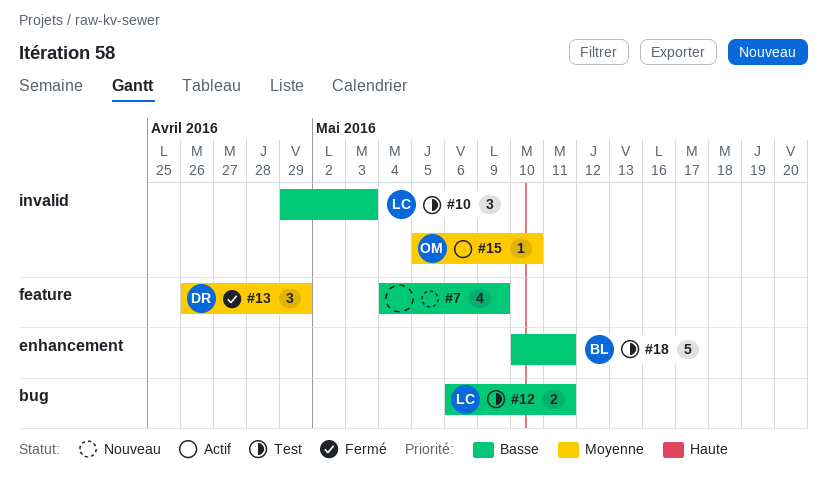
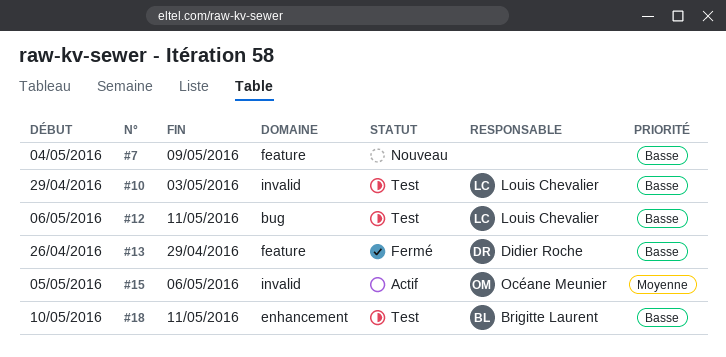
#13, priority: Moyenne -> Basse
#15, due: May 10 -> May 6

